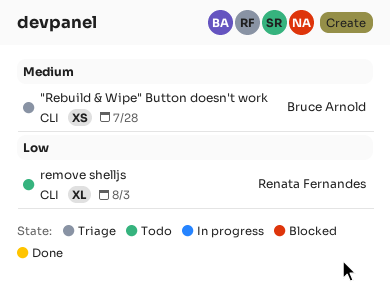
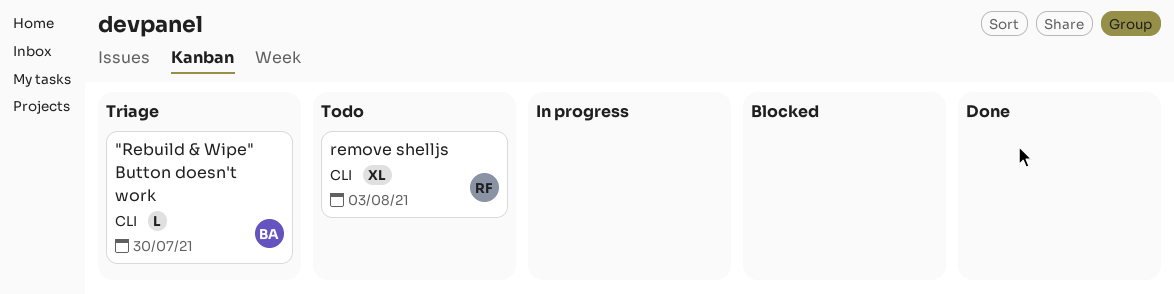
"Rebuild & Wipe" Button doesn't work, estimate: XS -> L
"Rebuild & Wipe" Button doesn't work, due: Jul 28 -> Jul 30

